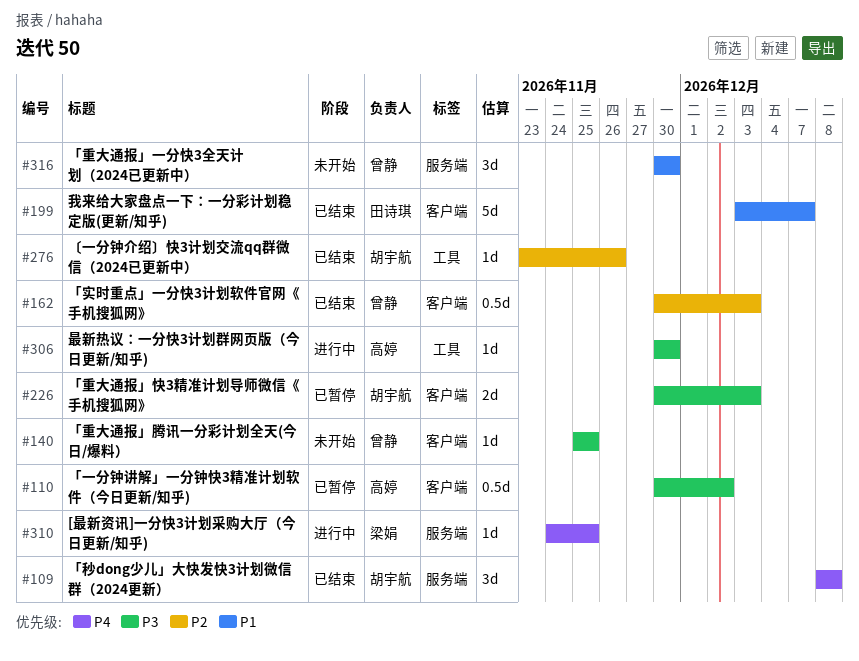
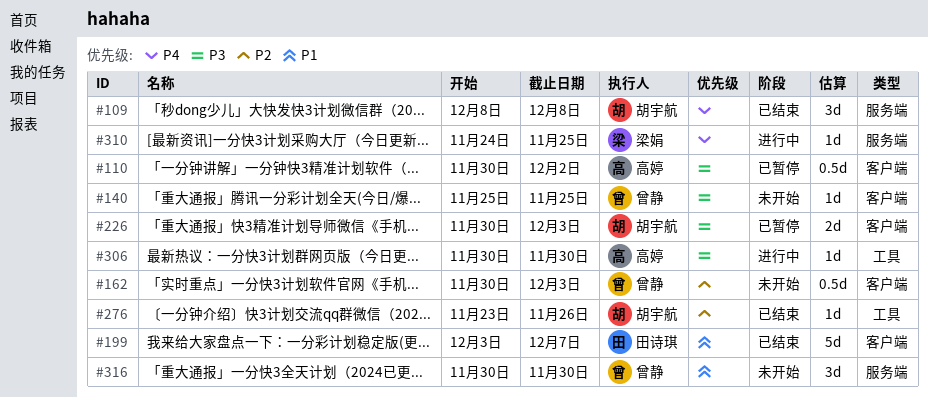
#162, status: 已结束 -> 未开始

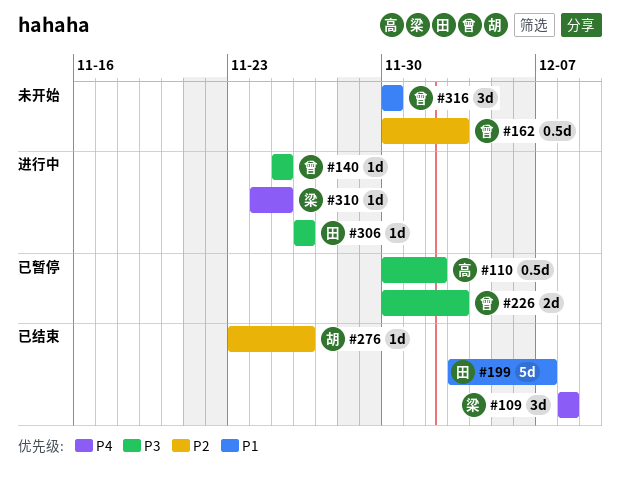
#109, owner: 胡宇航 -> 梁娟
#140, status: 未开始 -> 进行中
#226, owner: 胡宇航 -> 曾静
#306, owner: 高婷 -> 田诗琪
#306, start: Nov 30 -> Nov 26
#306, due: Nov 30 -> Nov 26

